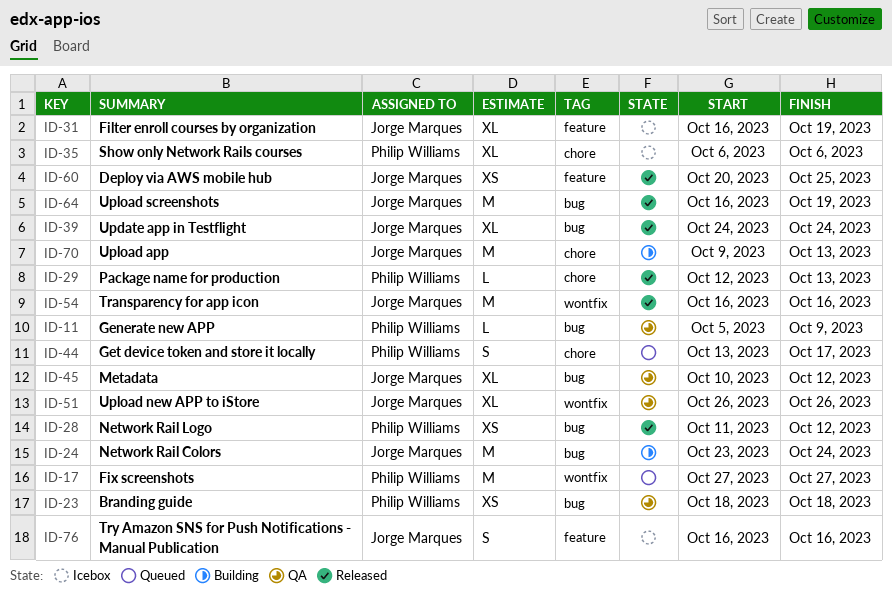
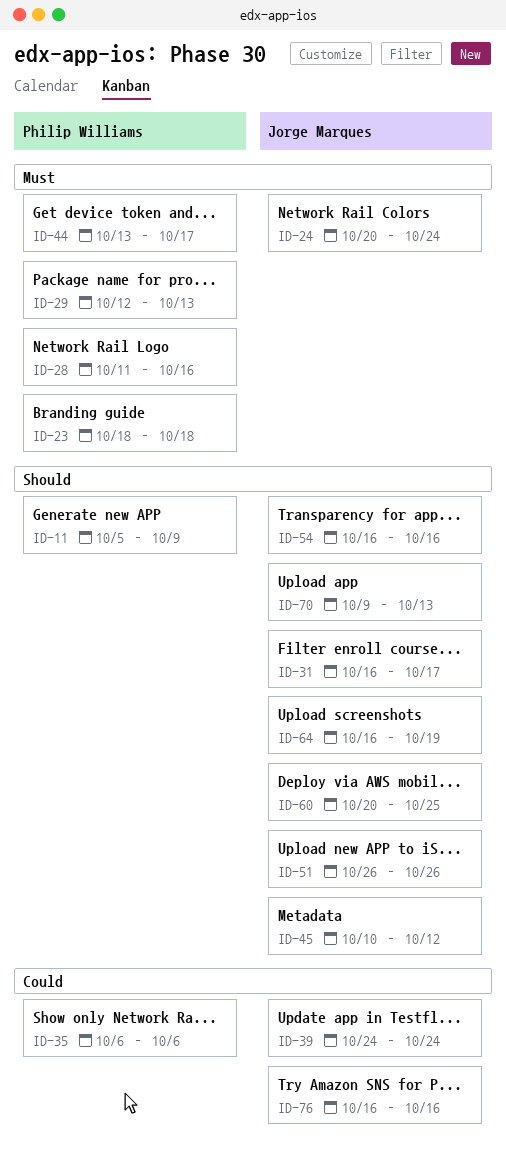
ID-17: present -> none
ID-24, start: Oct 23 -> Oct 20
ID-28, due: Oct 12 -> Oct 16
ID-31, due: Oct 19 -> Oct 17

